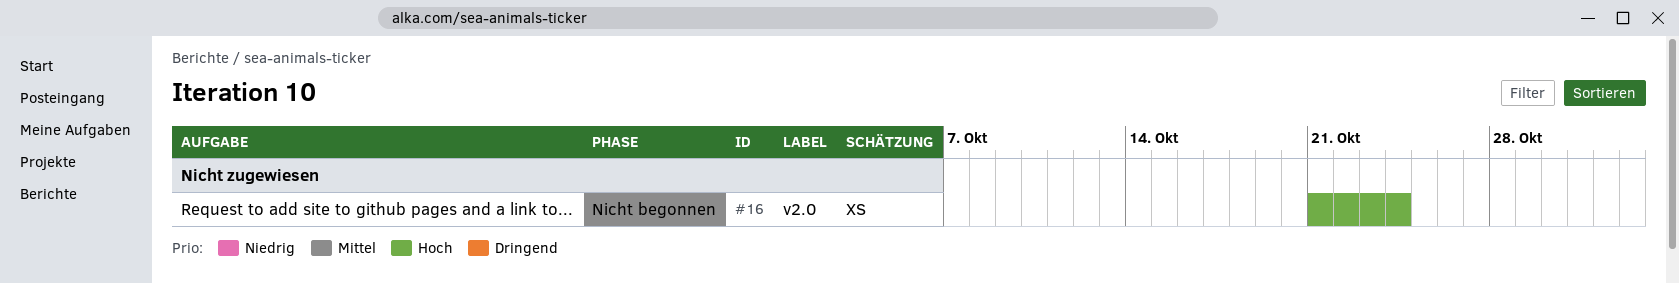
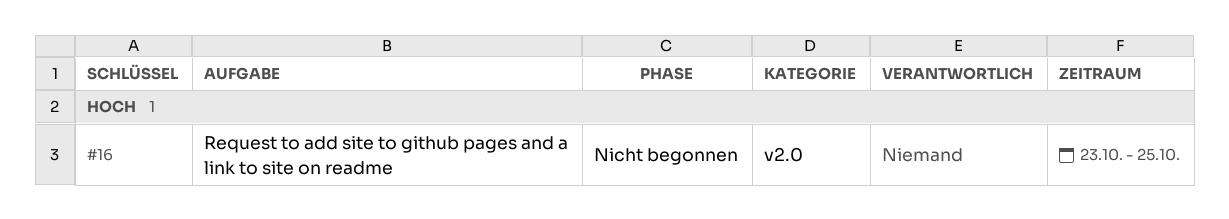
#16, start: Oct 21 -> Oct 23
#16, due: Oct 24 -> Oct 25

